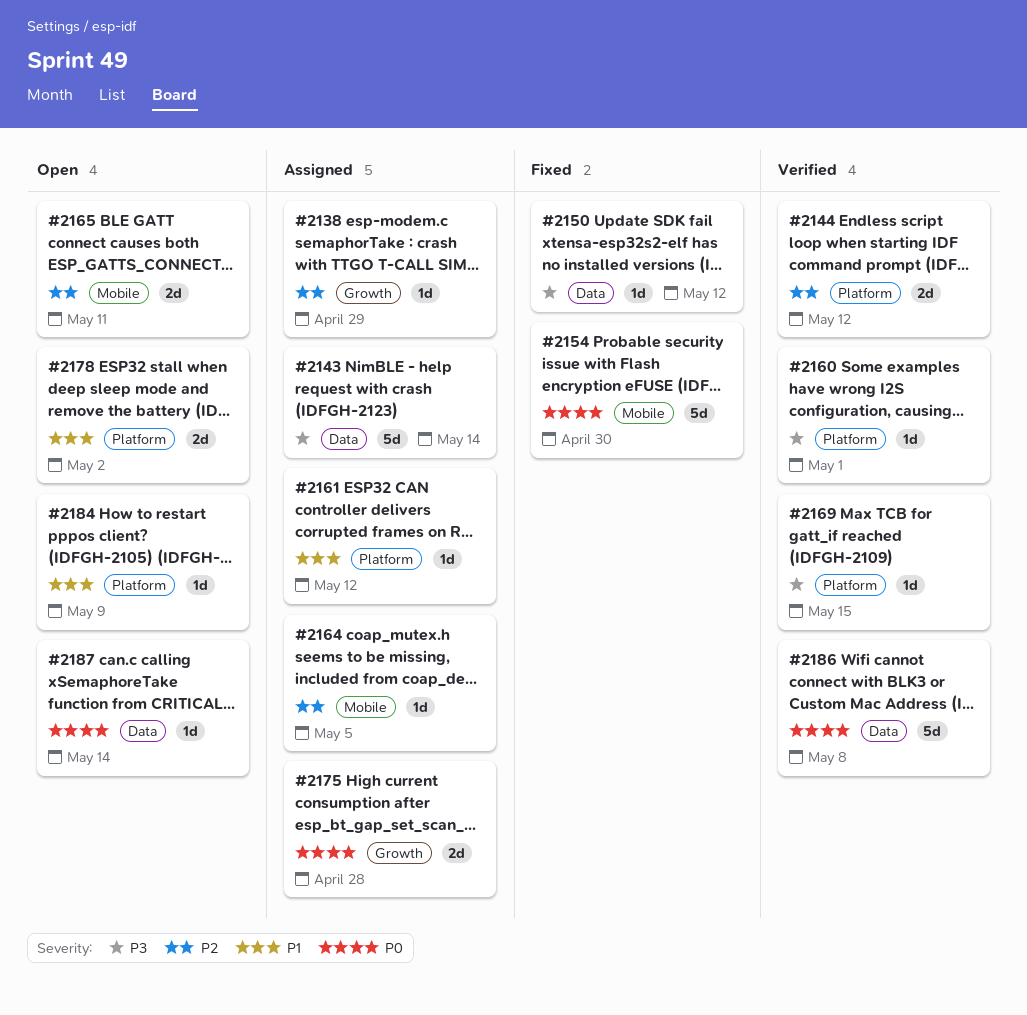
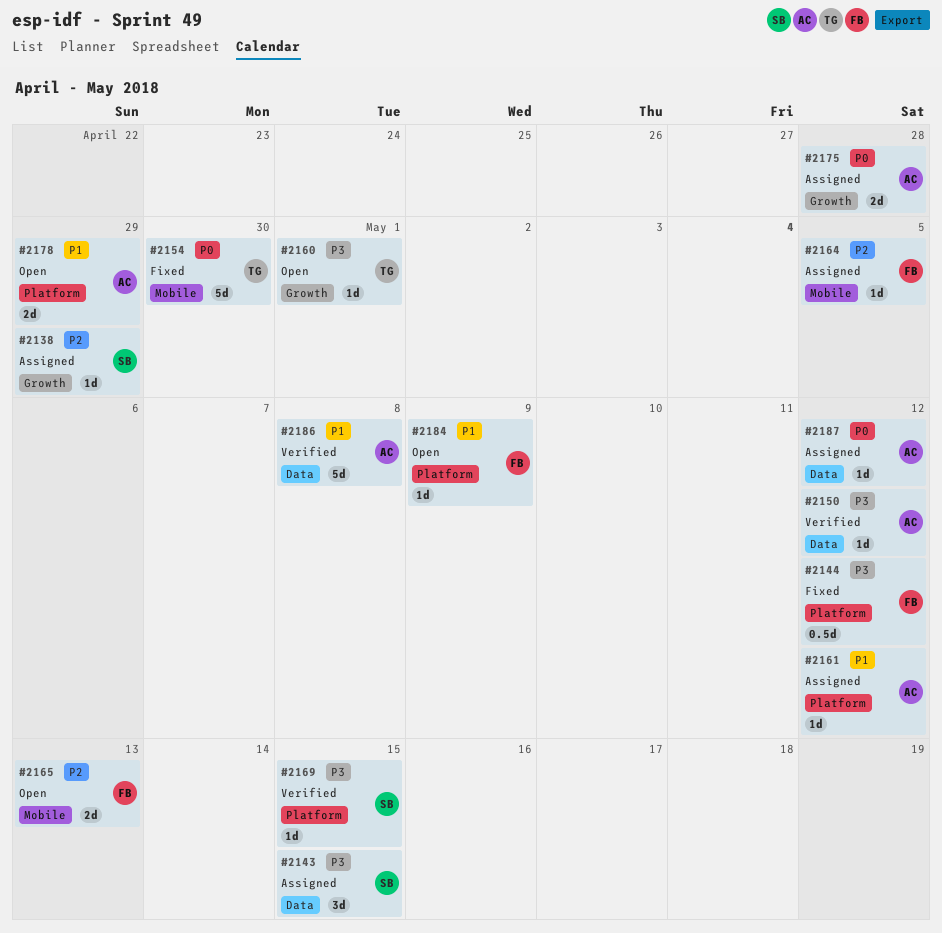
#2143, estimate: 5d -> 3d
#2143, due: May 14 -> May 15
#2144, status: Verified -> Fixed
#2144, priority: P2 -> P3
#2144, estimate: 2d -> 0.5d
#2150, status: Fixed -> Verified
#2160, status: Verified -> Open
#2160, label: Platform -> Growth
#2165, due: May 11 -> May 13
#2178, due: May 2 -> Apr 29
#2186, priority: P0 -> P1
#2187, status: Open -> Assigned
#2187, due: May 14 -> May 12

